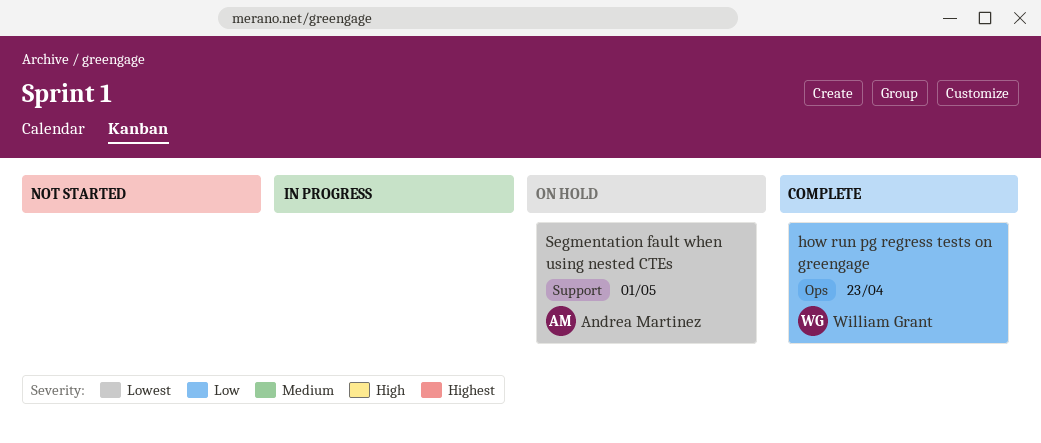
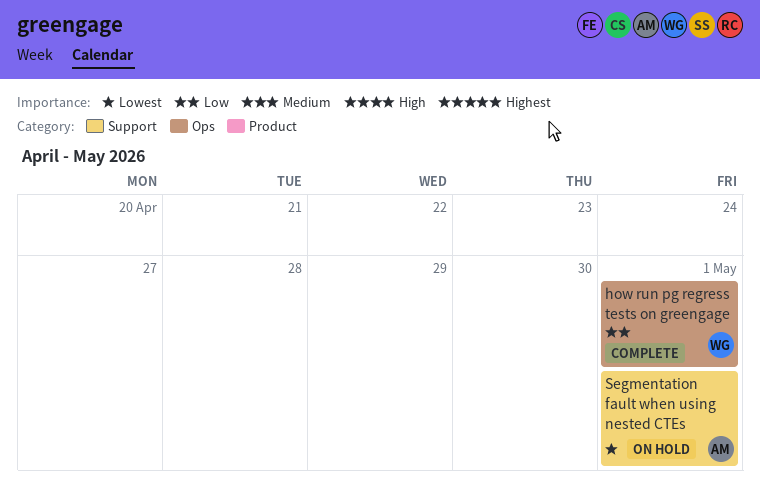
how run pg regress tests on greengage, due: Apr 23 -> May 1

